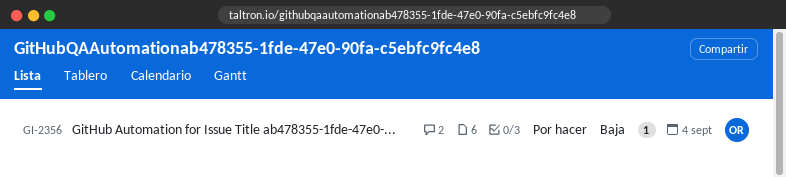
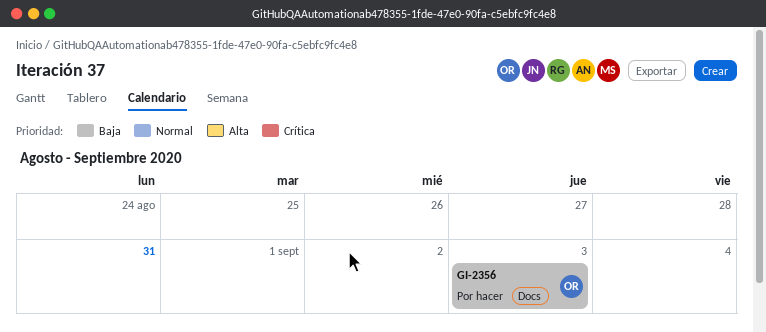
GI-2356, due: Sep 4 -> Sep 3

